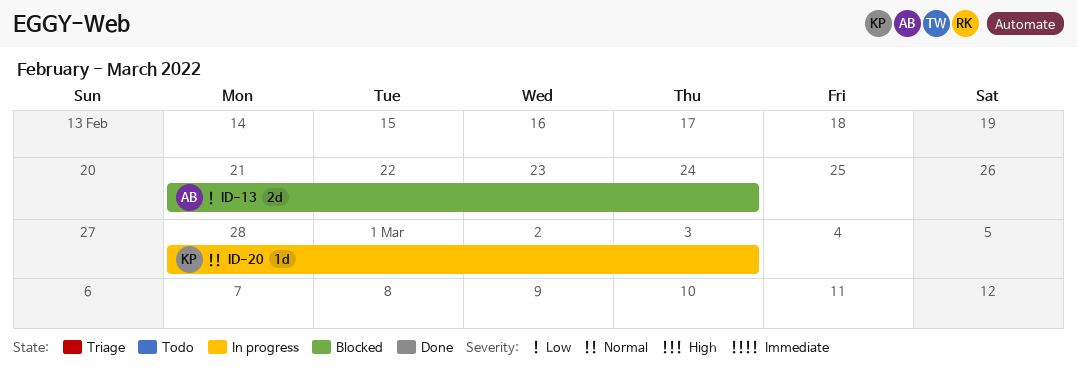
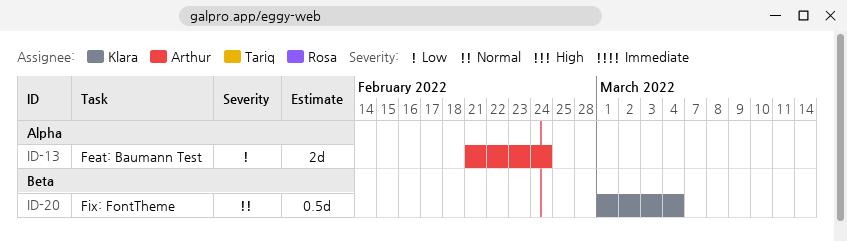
ID-20, estimate: 1d -> 0.5d
ID-20, start: Feb 28 -> Mar 1
ID-20, due: Mar 3 -> Mar 4

